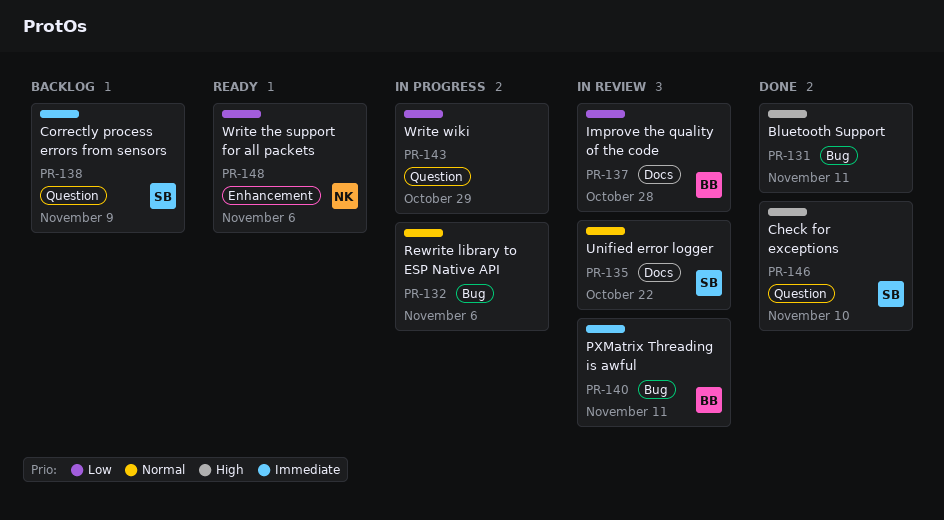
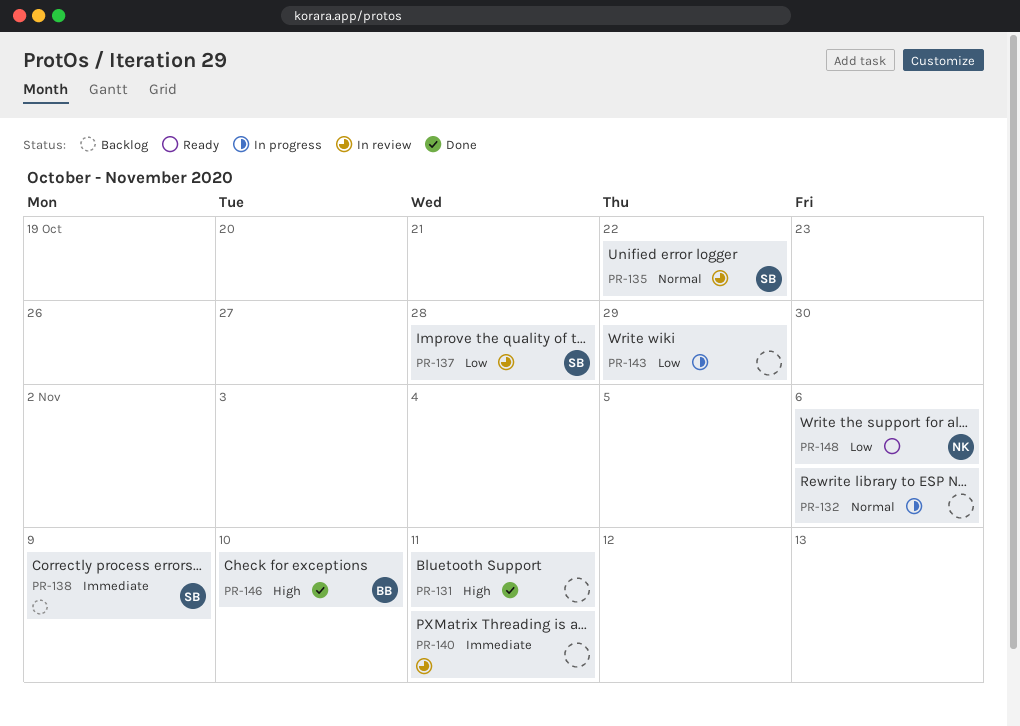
PR-137, owner: BB -> SB
PR-140, owner: BB -> none
PR-146, owner: SB -> BB

